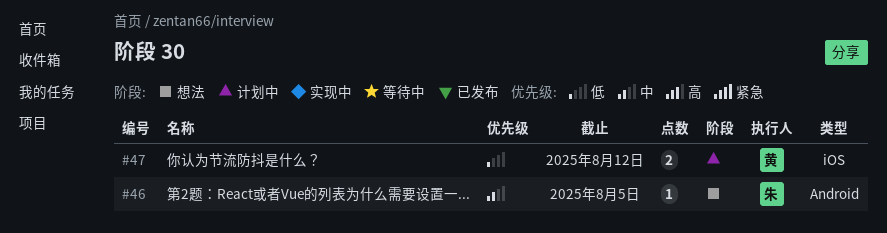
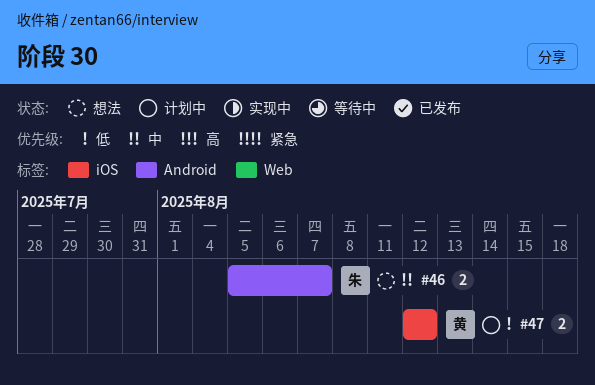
#46, estimate: 1 -> 2
#46, due: Aug 5 -> Aug 7

